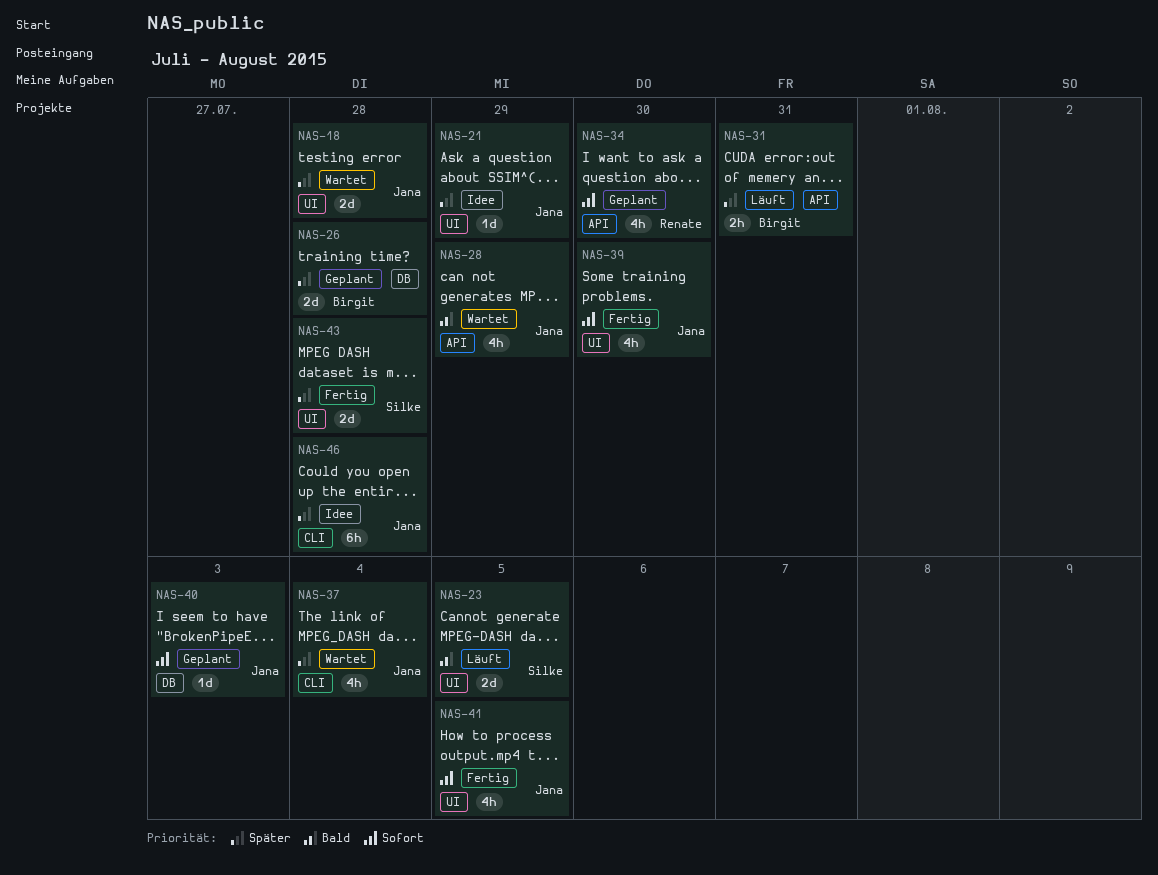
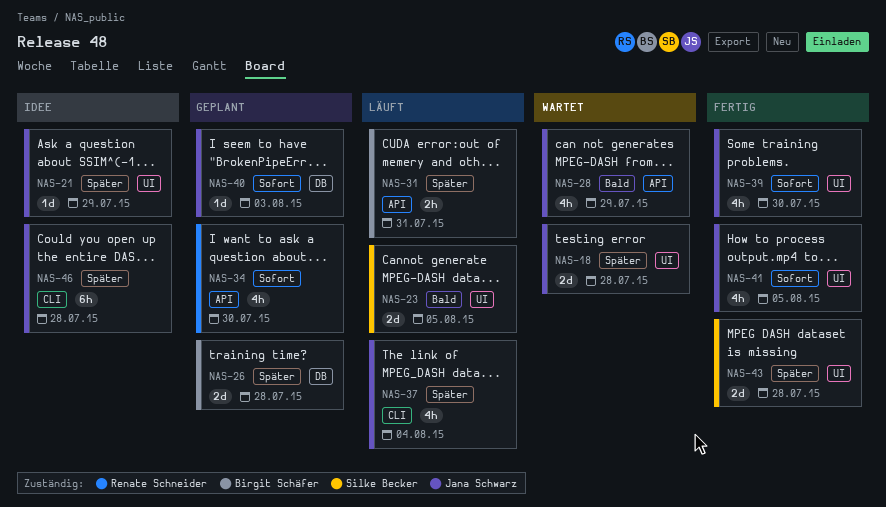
NAS-37, status: Wartet -> Läuft

